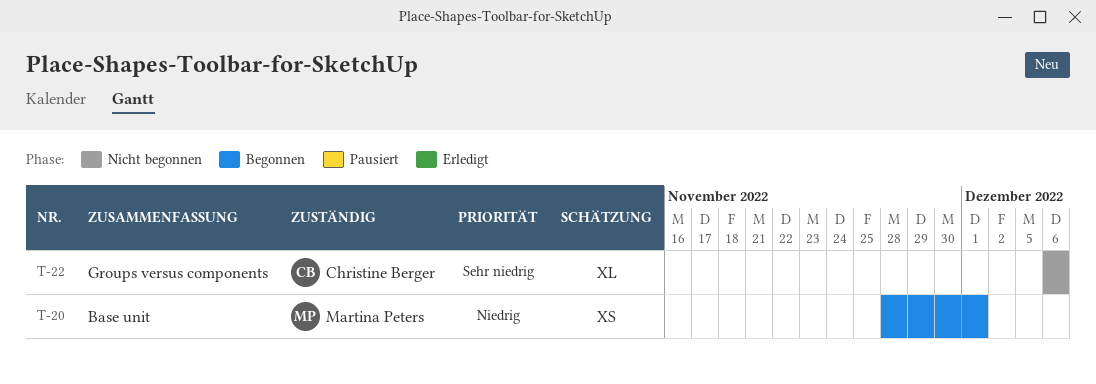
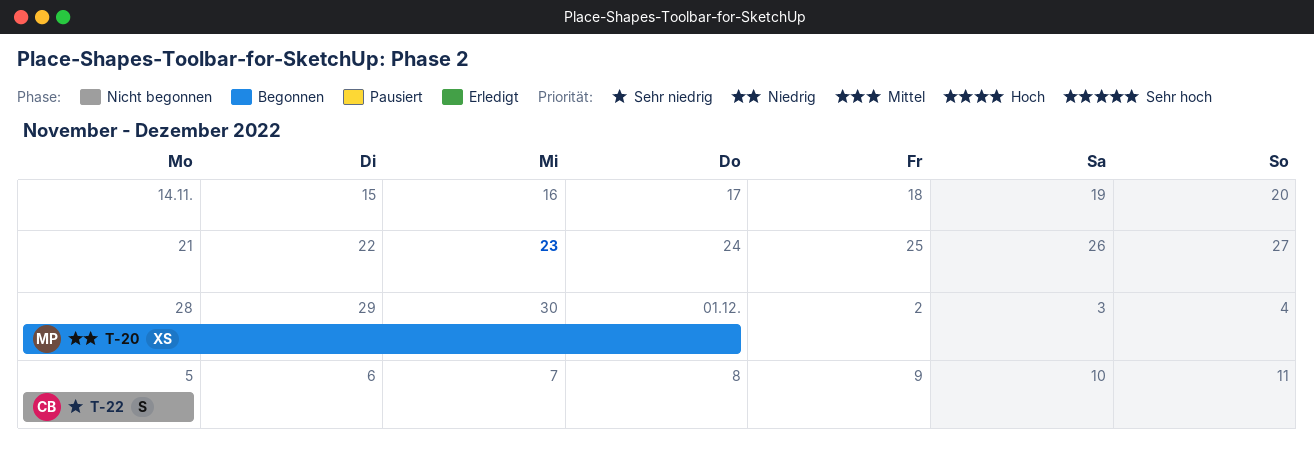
T-22, estimate: XL -> S
T-22, start: Dec 6 -> Dec 5
T-22, due: Dec 6 -> Dec 5

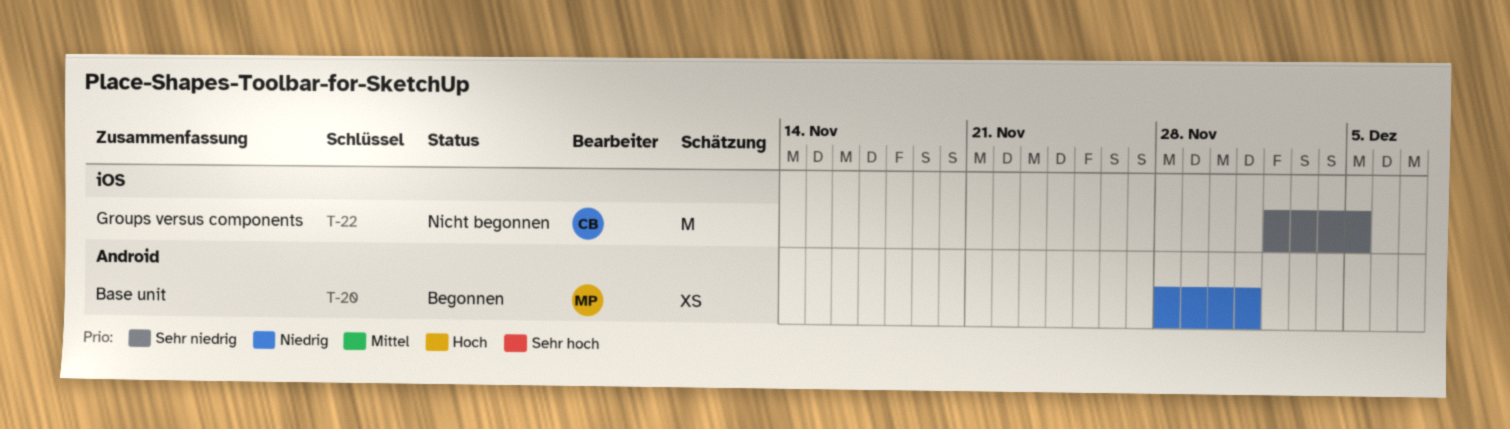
T-22, estimate: S -> M
T-22, start: Dec 5 -> Dec 2

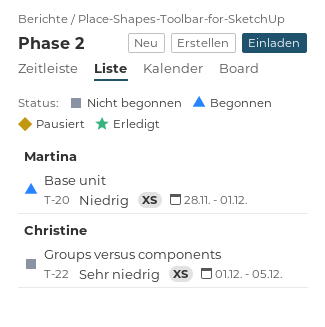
T-22, estimate: M -> XS
T-22, start: Dec 2 -> Dec 1

